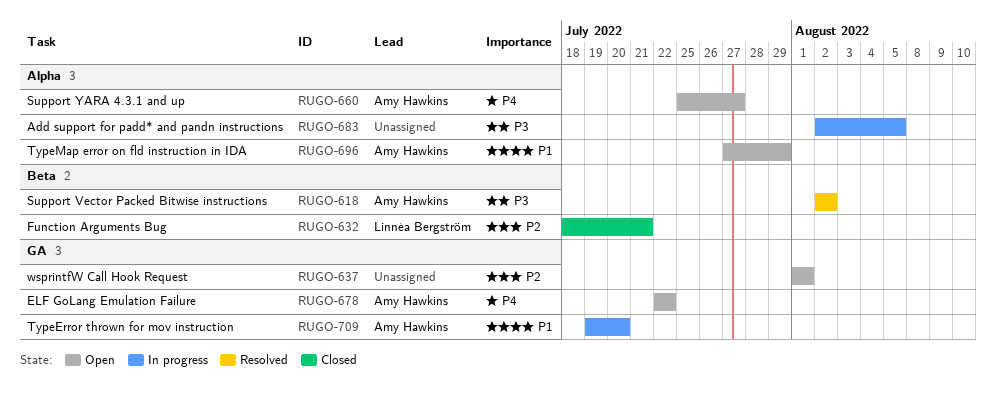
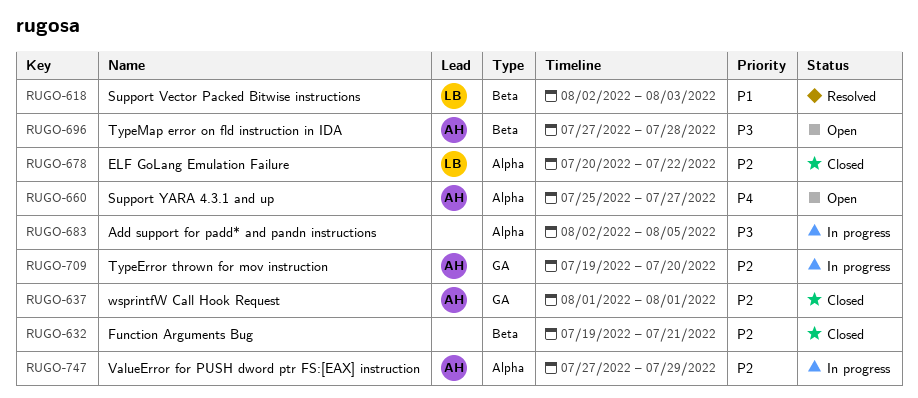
RUGO-618, owner: Amy Hawkins -> Linnéa Bergström
RUGO-618, priority: P3 -> P1
RUGO-618, due: Aug 2 -> Aug 3
RUGO-632, owner: Linnéa Bergström -> none
RUGO-632, start: Jul 18 -> Jul 19
RUGO-637, status: Open -> Closed
RUGO-637, owner: none -> Amy Hawkins
RUGO-678, status: Open -> Closed
RUGO-678, owner: Amy Hawkins -> Linnéa Bergström
RUGO-678, priority: P4 -> P2
RUGO-678, label: GA -> Alpha
RUGO-678, start: Jul 22 -> Jul 20
RUGO-696, priority: P1 -> P3
RUGO-696, label: Alpha -> Beta
RUGO-696, due: Jul 29 -> Jul 28
RUGO-709, priority: P1 -> P2
RUGO-747: none -> present

